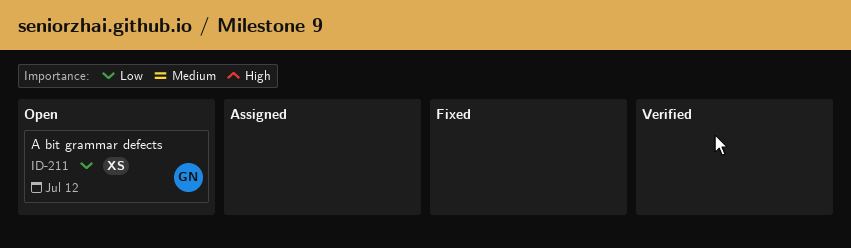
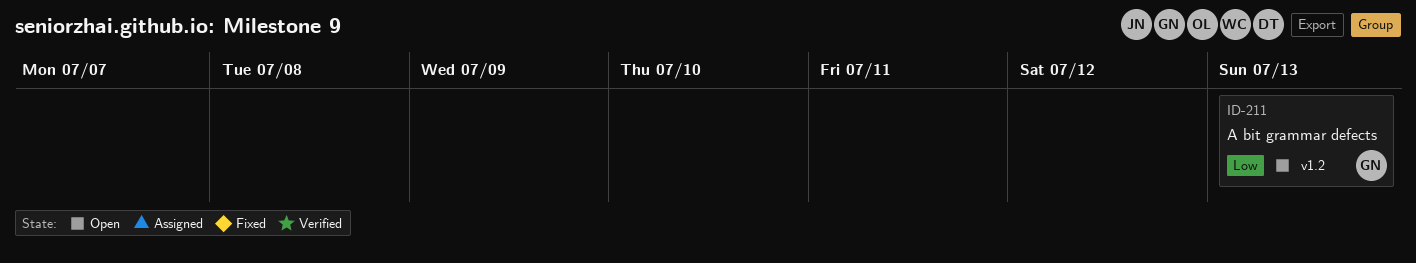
ID-211, due: Jul 12 -> Jul 13

